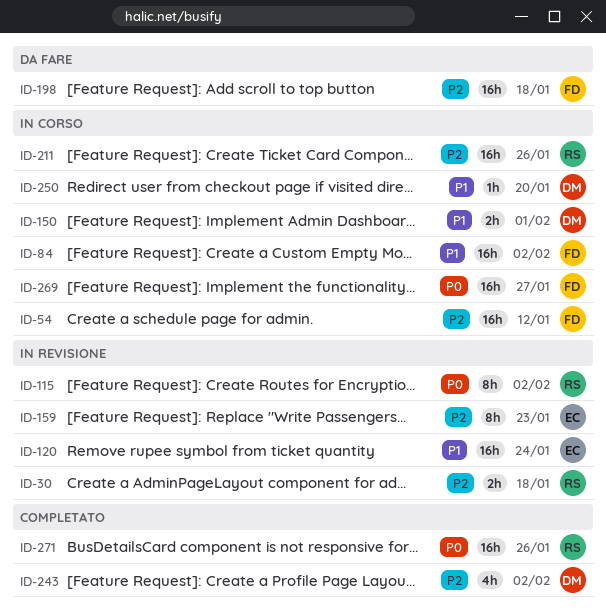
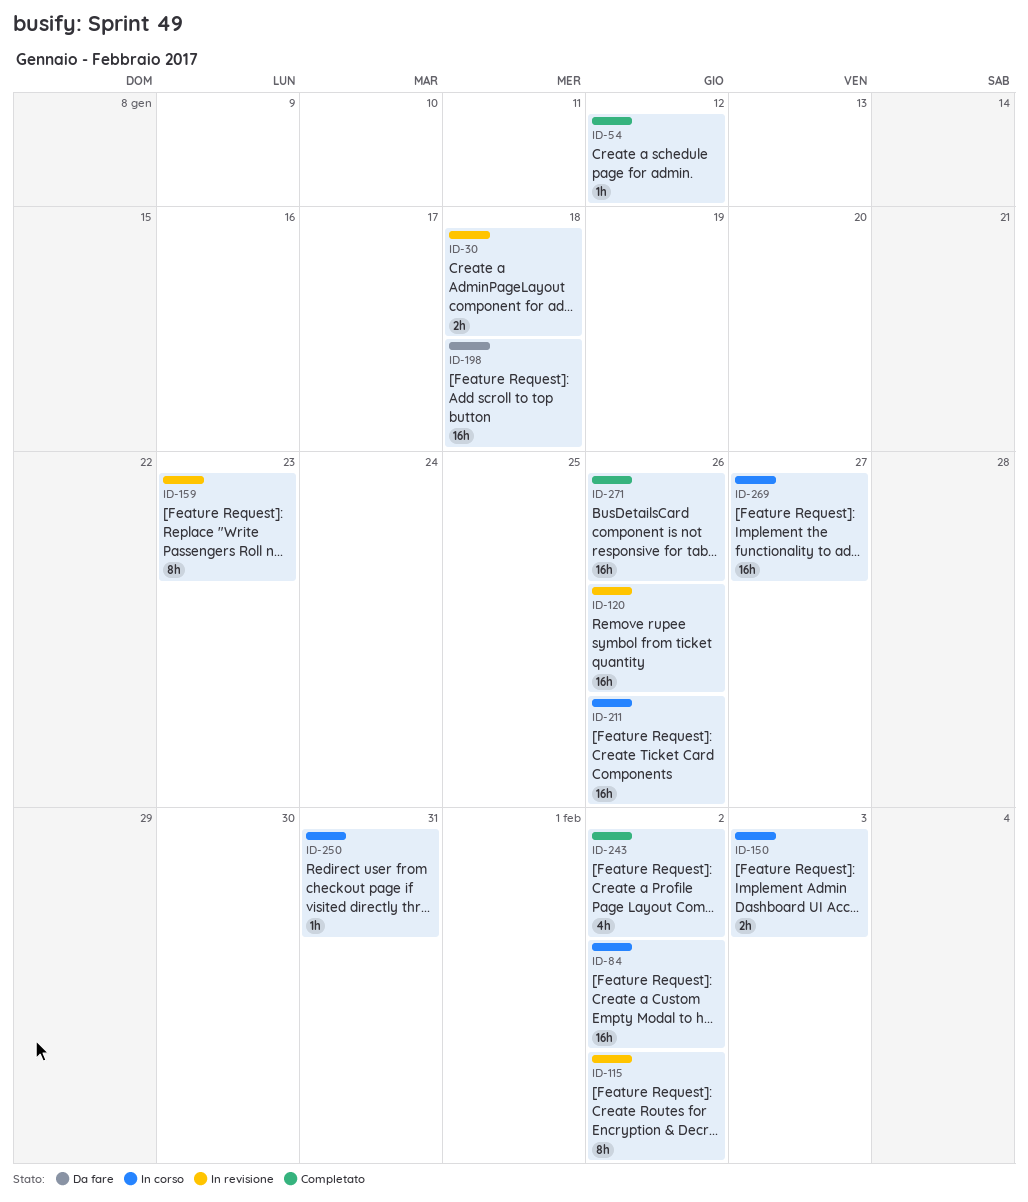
ID-54, status: In corso -> Completato
ID-54, estimate: 16h -> 1h
ID-120, due: Jan 24 -> Jan 26
ID-150, due: Feb 1 -> Feb 3
ID-250, due: Jan 20 -> Jan 31

